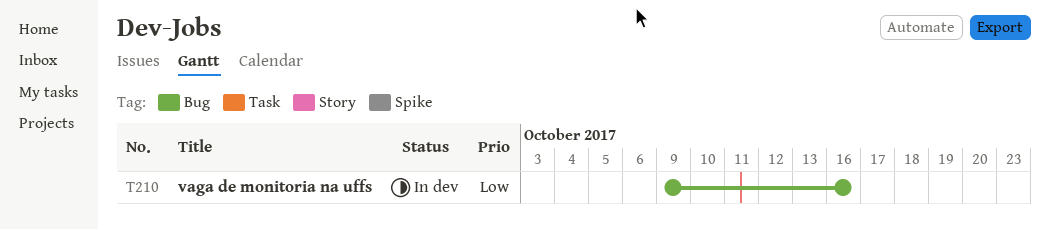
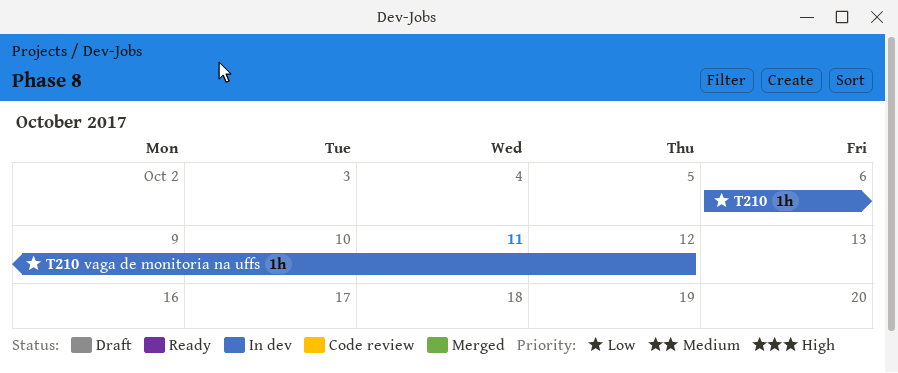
T210, start: Oct 9 -> Oct 6
T210, due: Oct 16 -> Oct 12

